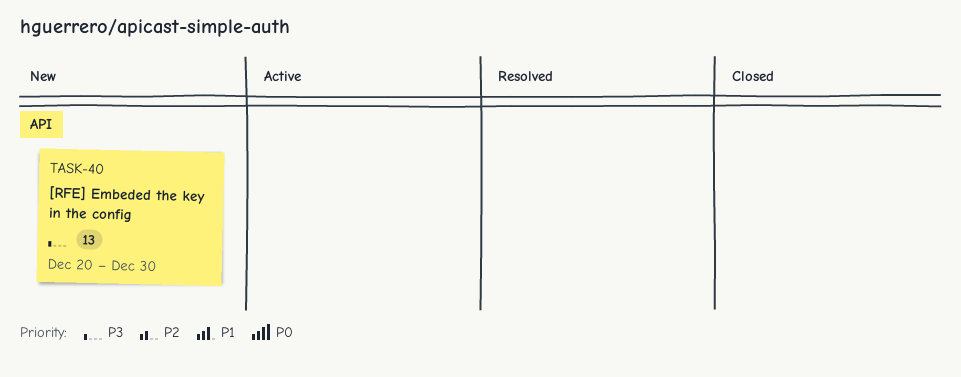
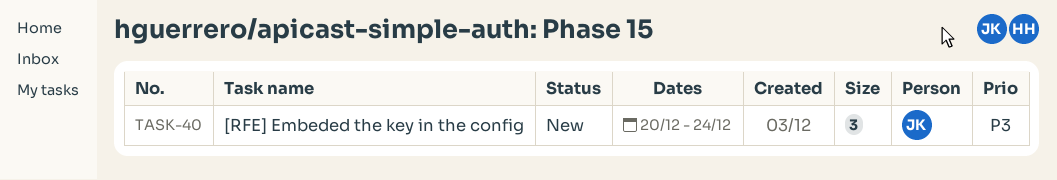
TASK-40, estimate: 13 -> 3
TASK-40, due: Dec 30 -> Dec 24

